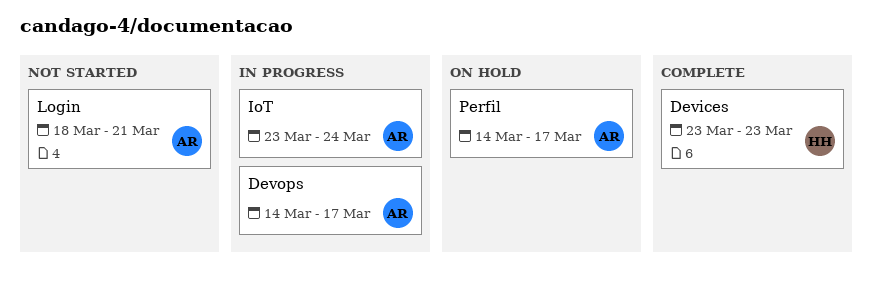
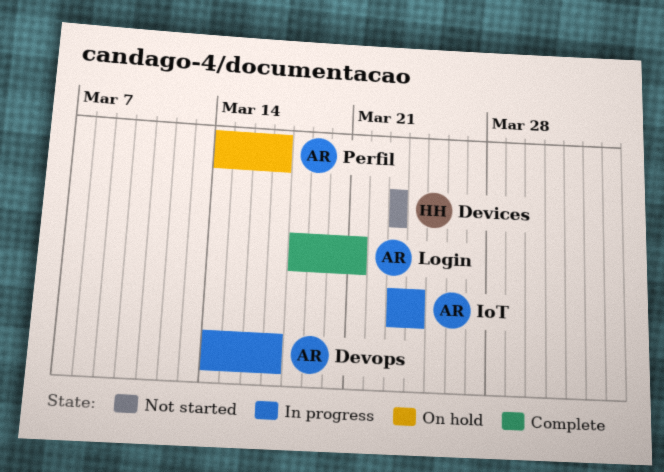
Devices, status: Complete -> Not started
Login, status: Not started -> Complete

